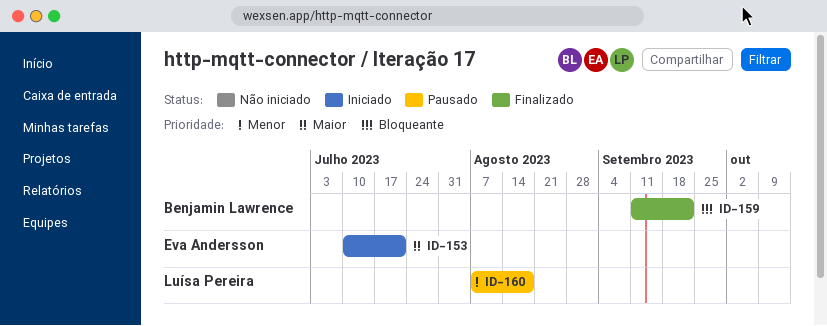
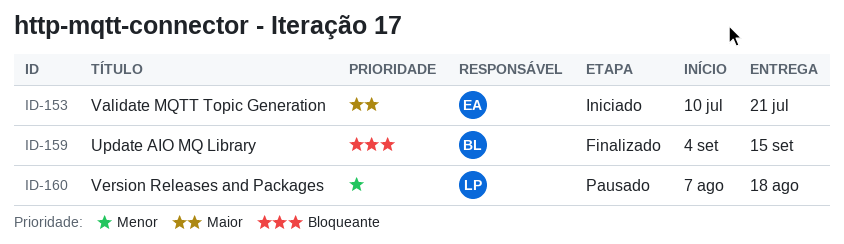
ID-159, start: Sep 11 -> Sep 4
ID-159, due: Sep 22 -> Sep 15

